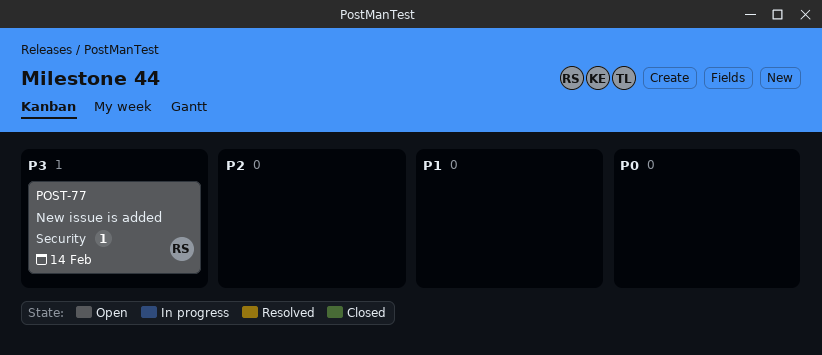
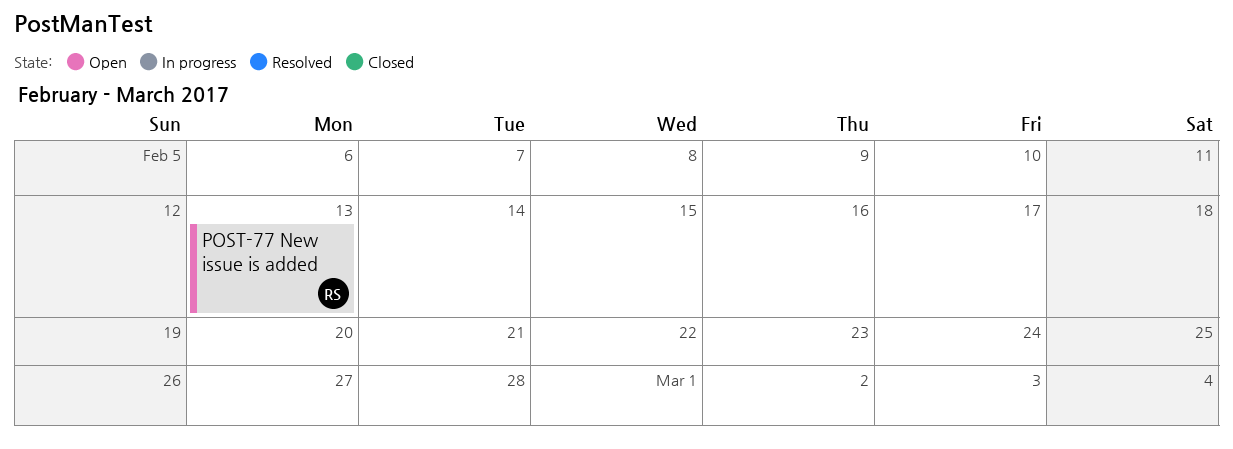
POST-77, due: Feb 14 -> Feb 13

